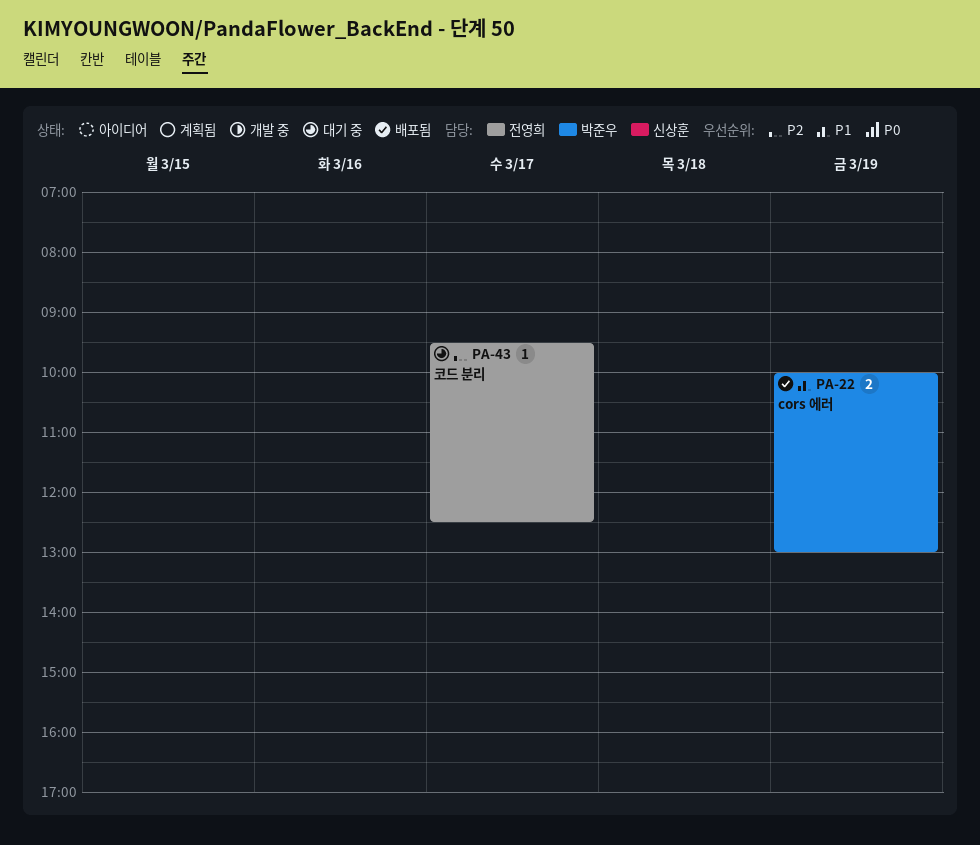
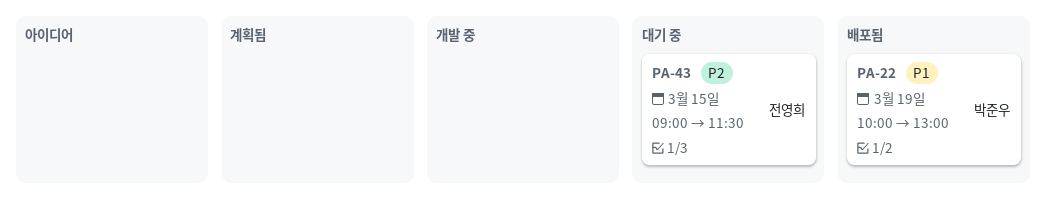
PA-43, day: Mar 17 -> Mar 15
PA-43, begins: 09:30 -> 09:00
PA-43, ends: 12:30 -> 11:30

